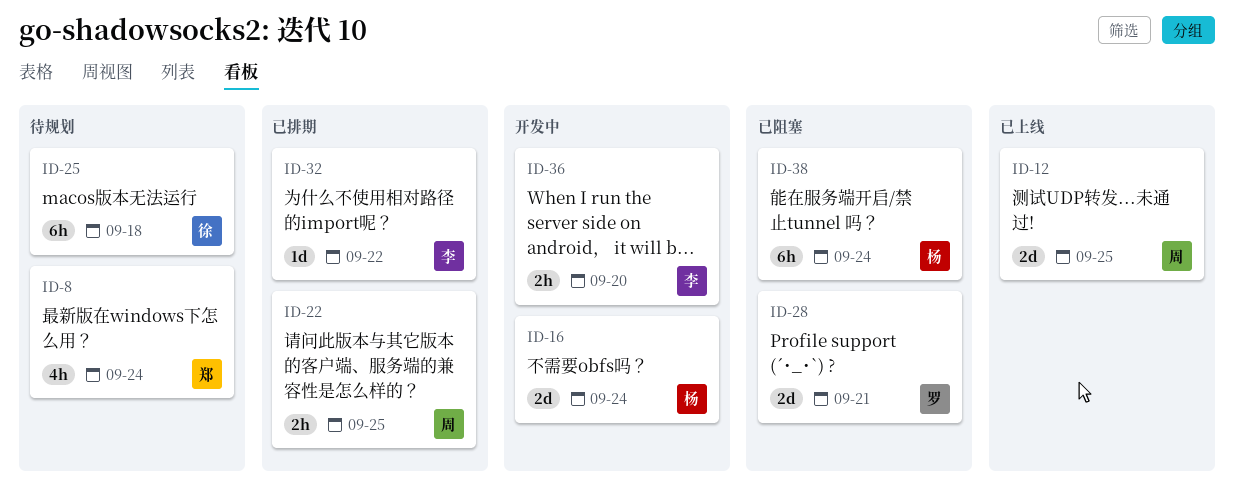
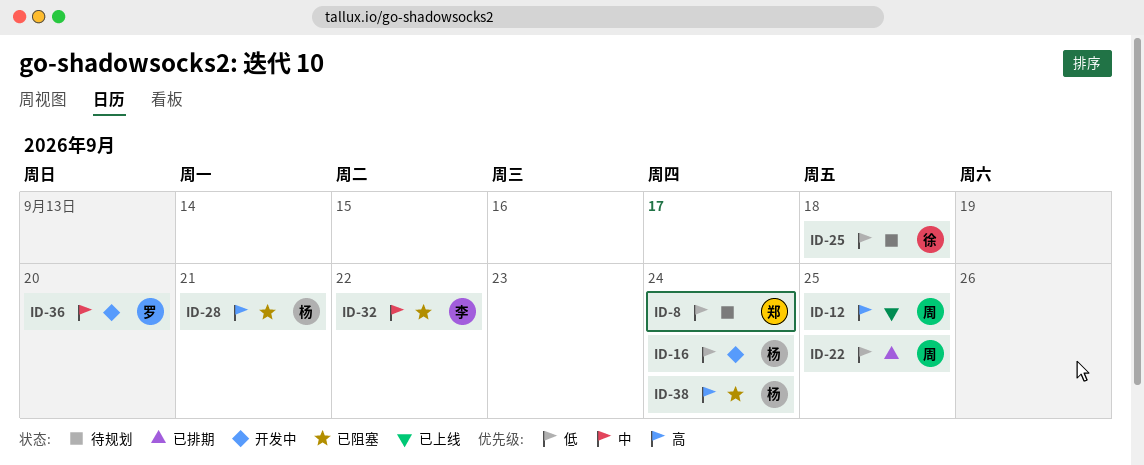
ID-28, owner: 罗 -> 杨
ID-32, status: 已排期 -> 已阻塞
ID-36, owner: 李 -> 罗

